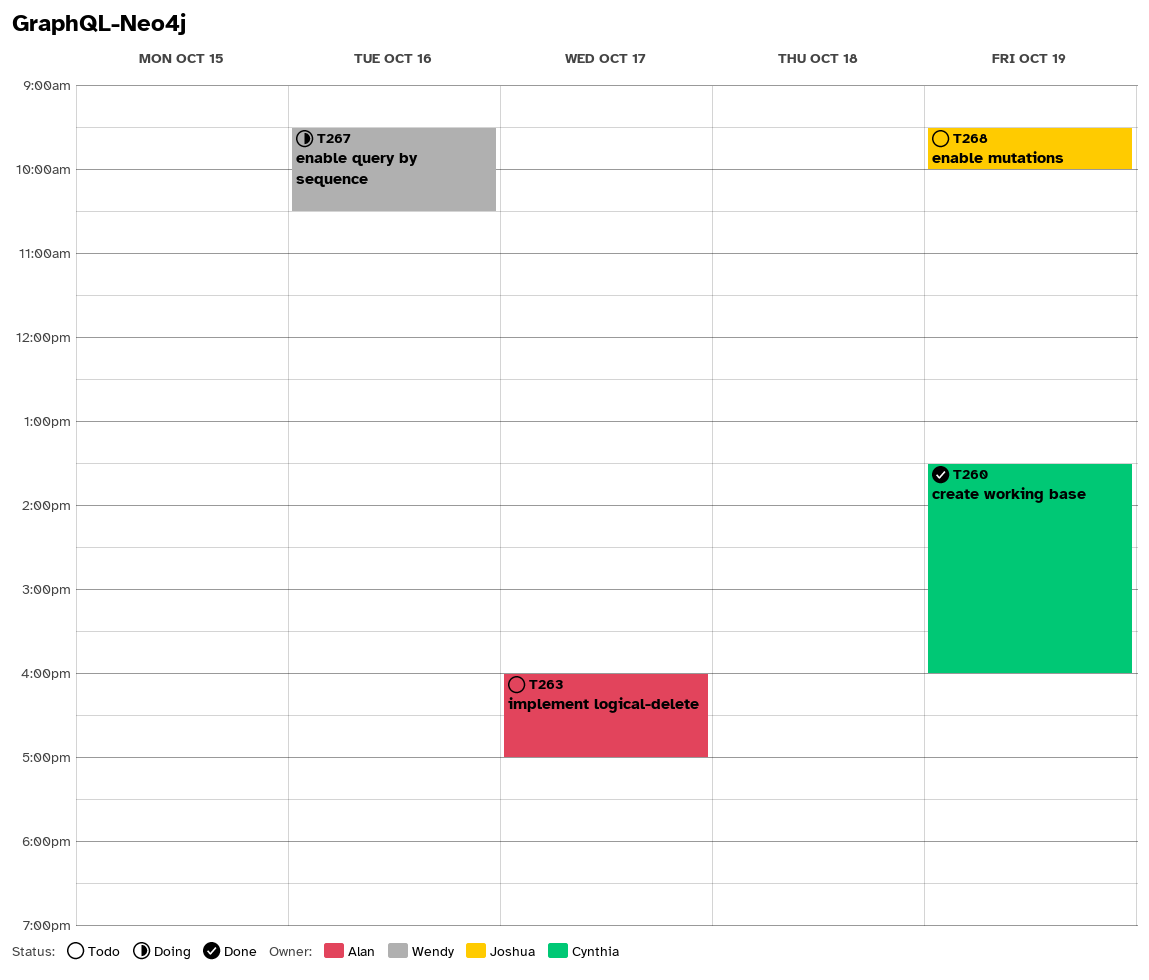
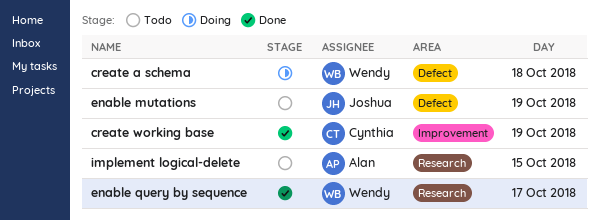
create a schema: none -> present
enable query by sequence, status: Doing -> Done
enable query by sequence, day: Oct 16 -> Oct 17
implement logical-delete, day: Oct 17 -> Oct 15

